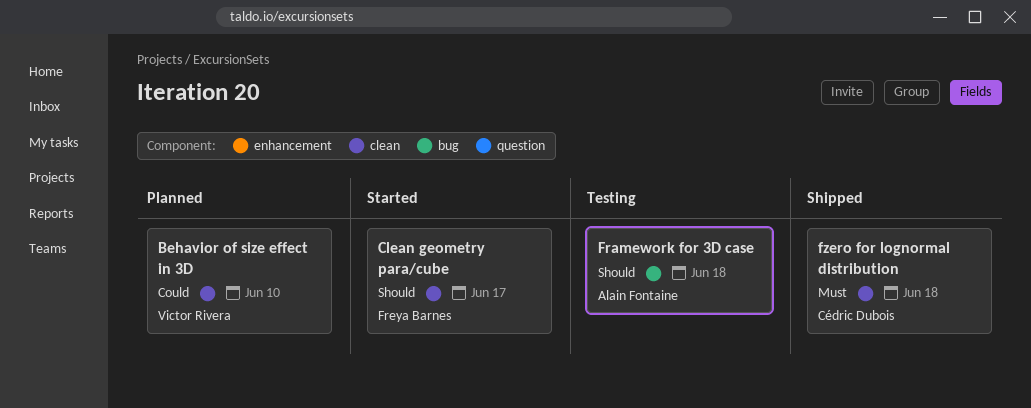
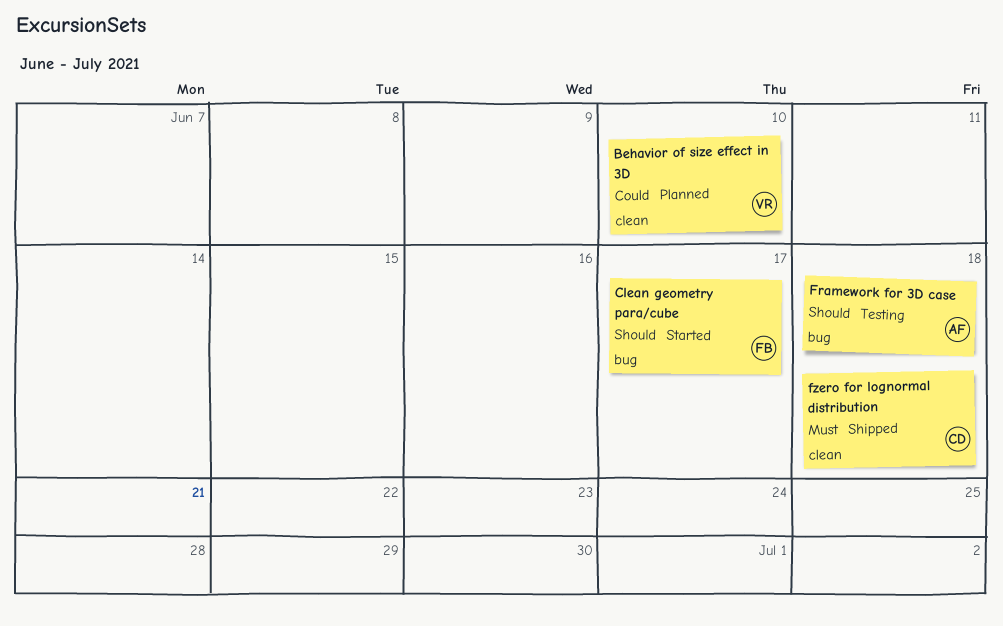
Clean geometry para/cube, label: clean -> bug

